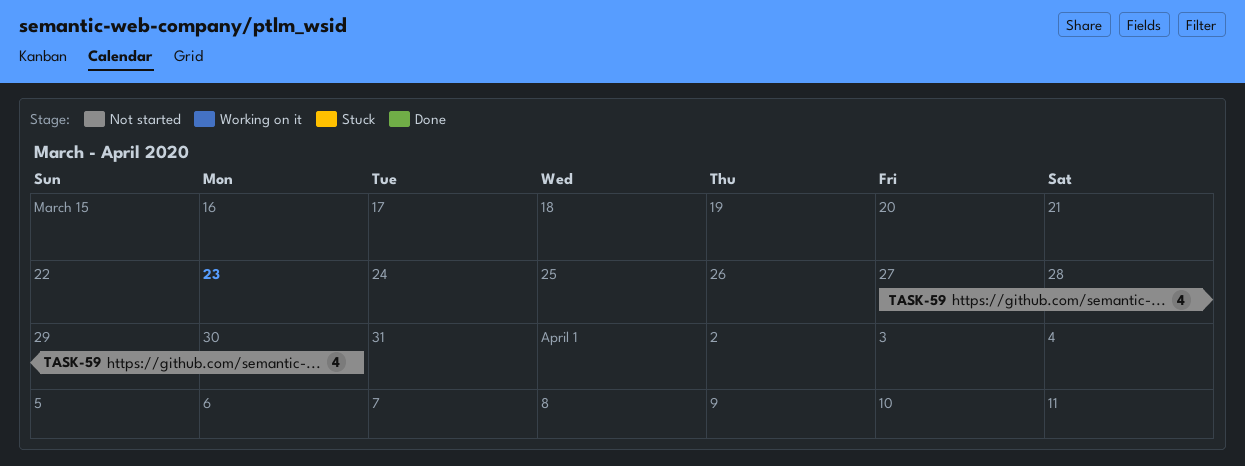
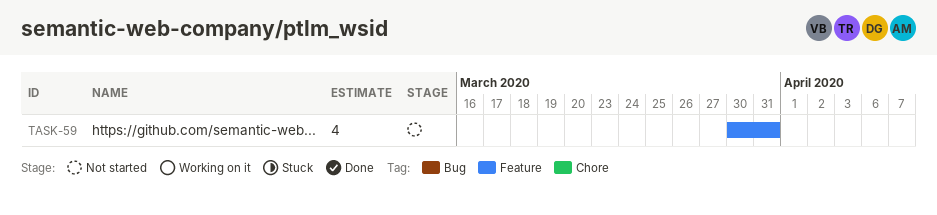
TASK-59, start: Mar 27 -> Mar 30
TASK-59, due: Mar 30 -> Mar 31

